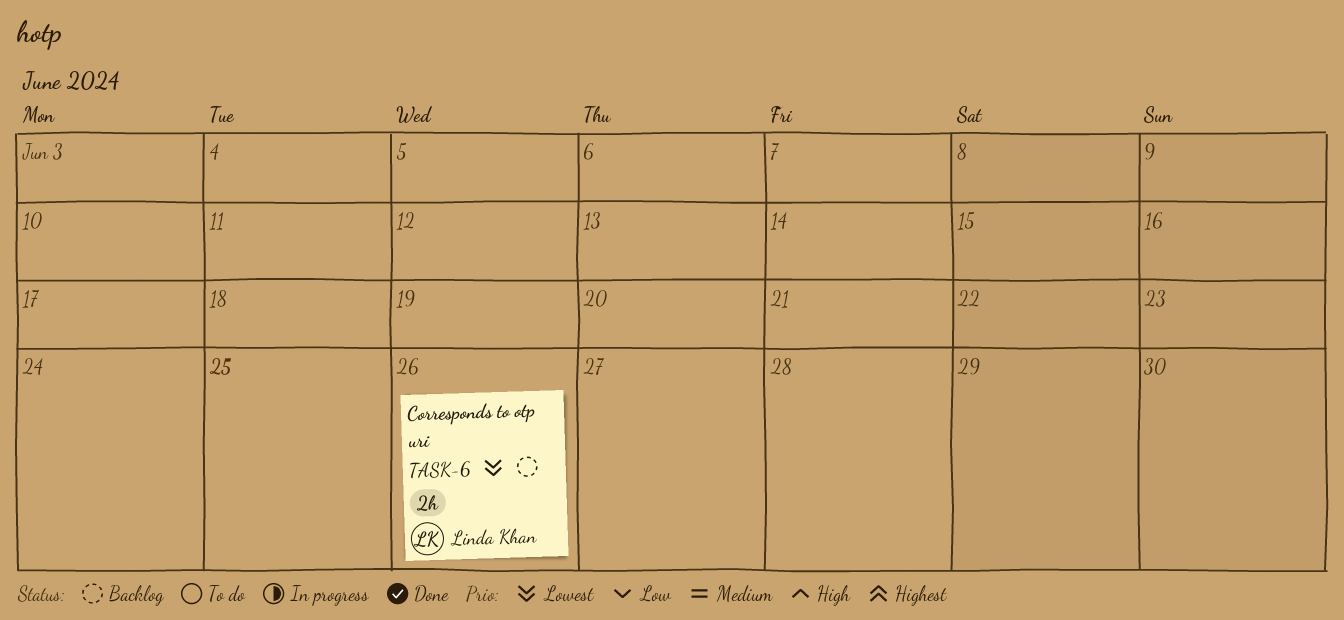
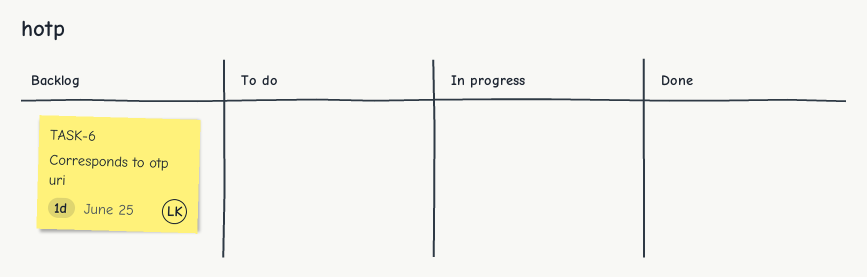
TASK-6, estimate: 2h -> 1d
TASK-6, due: Jun 26 -> Jun 25

